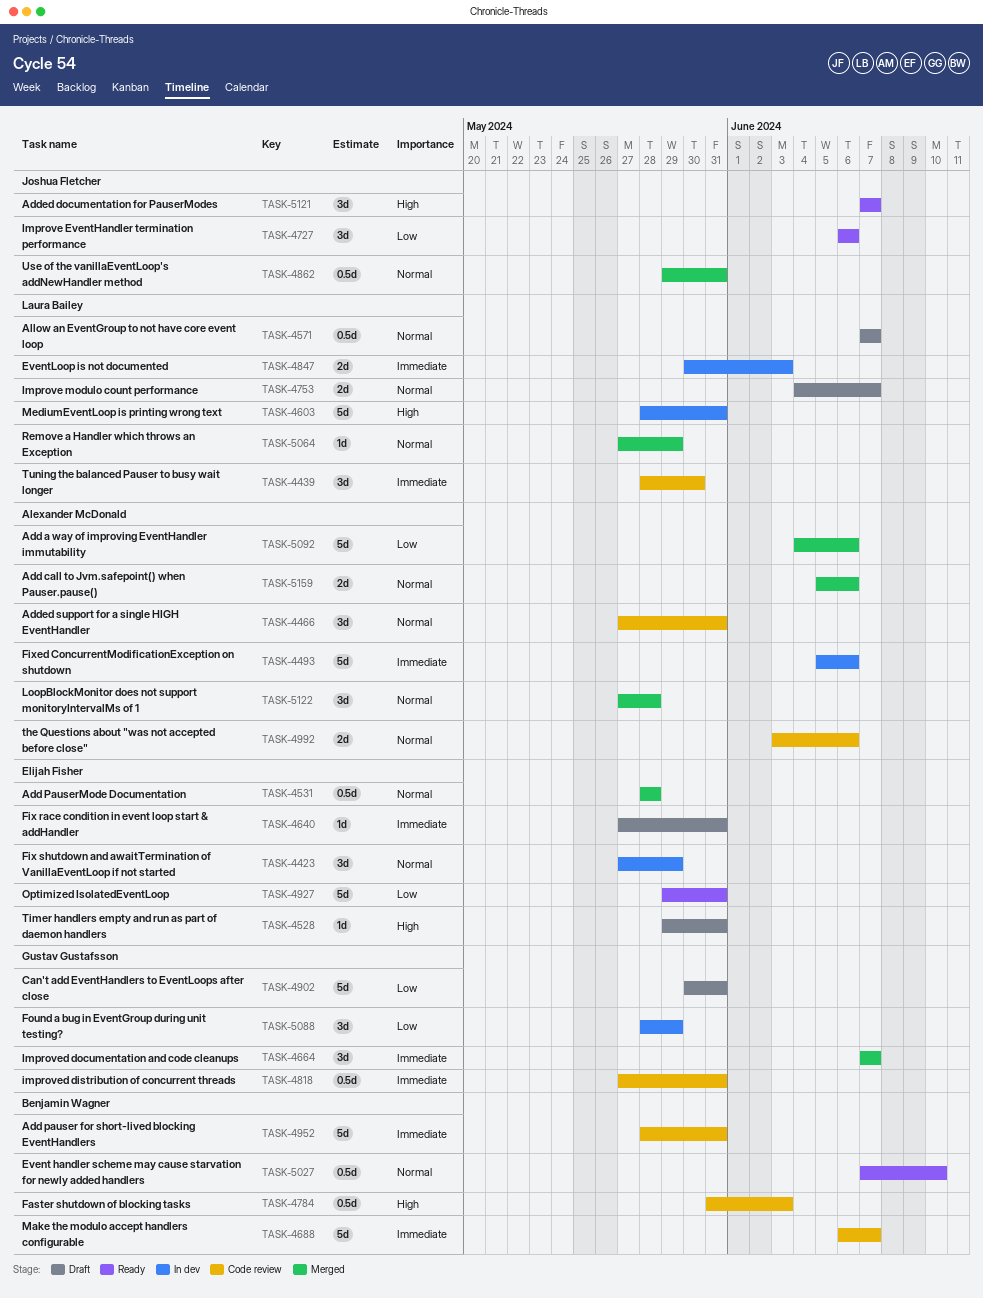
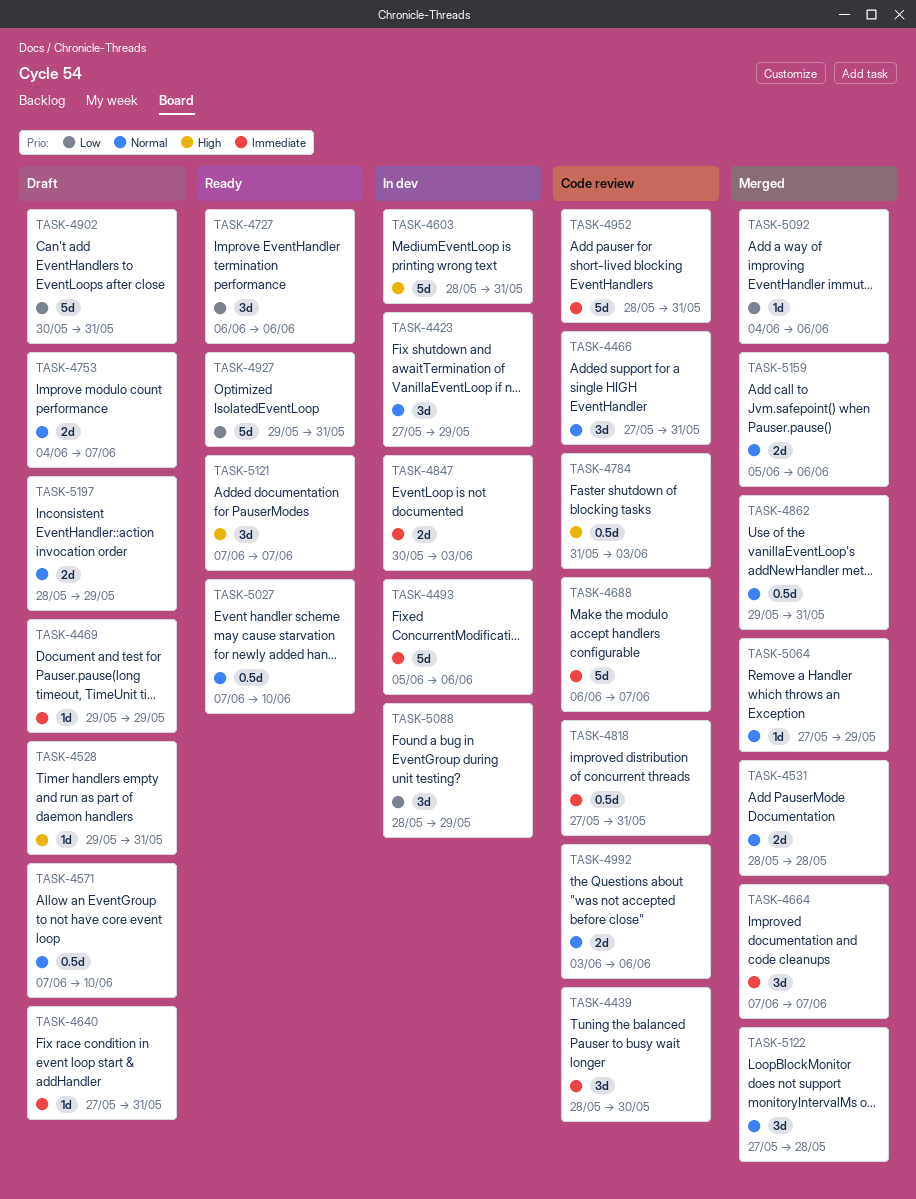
TASK-4469: none -> present
TASK-4531, estimate: 0.5d -> 2d
TASK-4571, due: Jun 7 -> Jun 10
TASK-5092, estimate: 5d -> 1d
TASK-5197: none -> present

